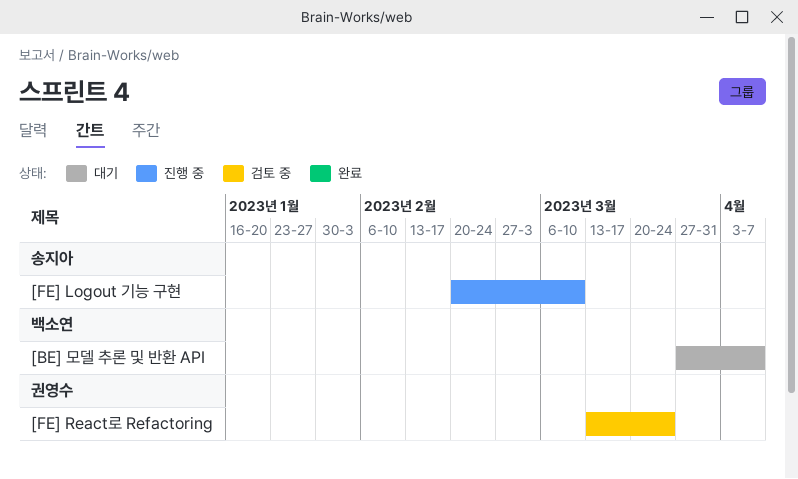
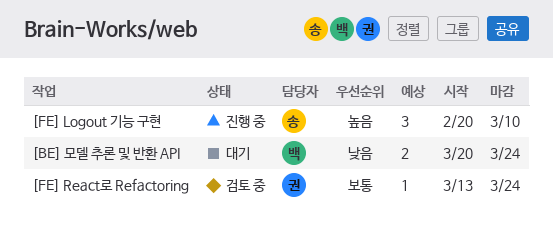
[BE] 모델 추론 및 반환 API, start: Mar 27 -> Mar 20
[BE] 모델 추론 및 반환 API, due: Apr 7 -> Mar 24

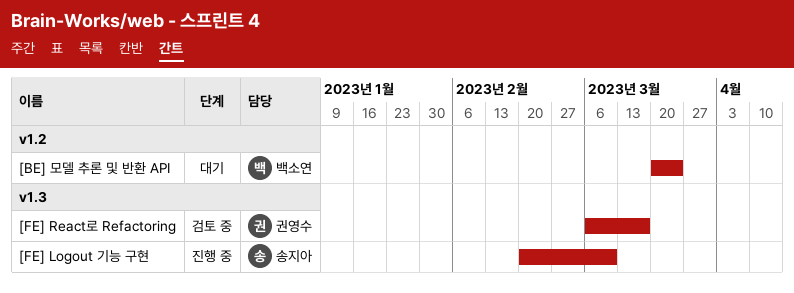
[FE] React로 Refactoring, start: Mar 13 -> Mar 6
[FE] React로 Refactoring, due: Mar 24 -> Mar 17

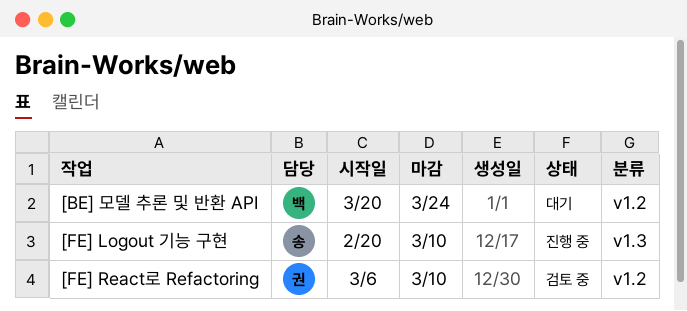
[FE] React로 Refactoring, label: v1.3 -> v1.2
[FE] React로 Refactoring, due: Mar 17 -> Mar 10

